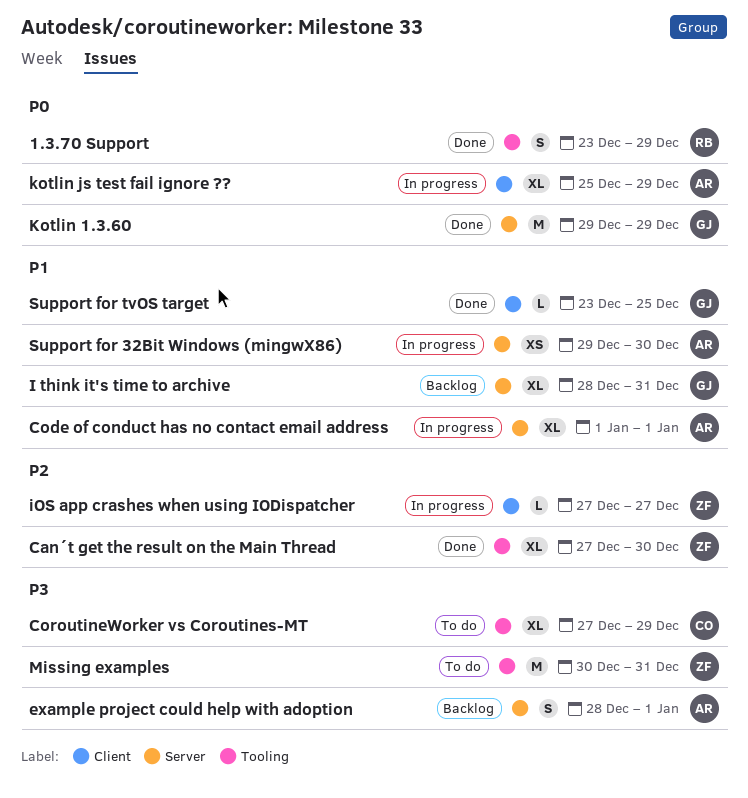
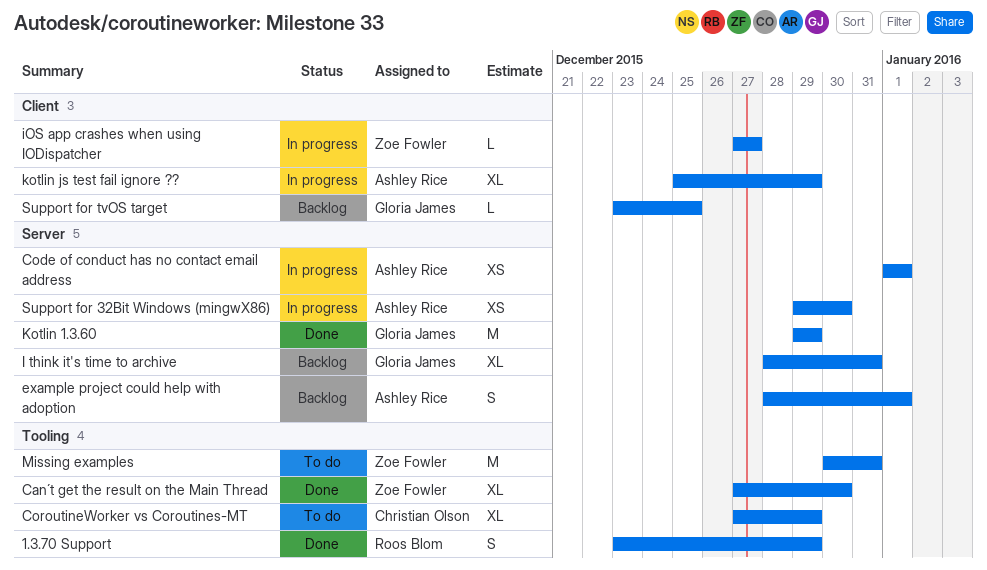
Code of conduct has no contact email address, estimate: XL -> XS
Support for tvOS target, status: Done -> Backlog

